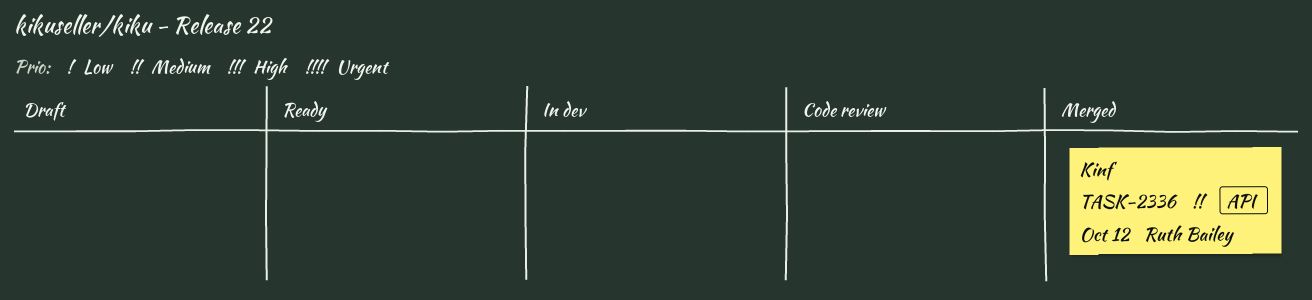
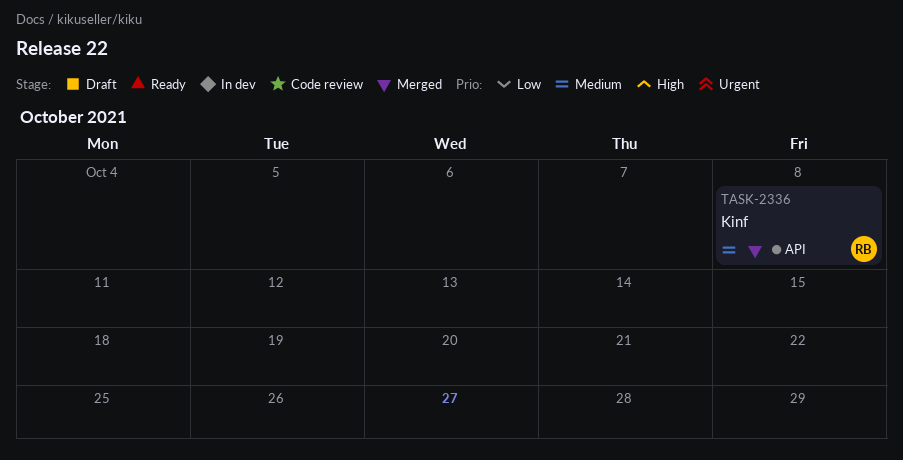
TASK-2336, due: Oct 12 -> Oct 8

